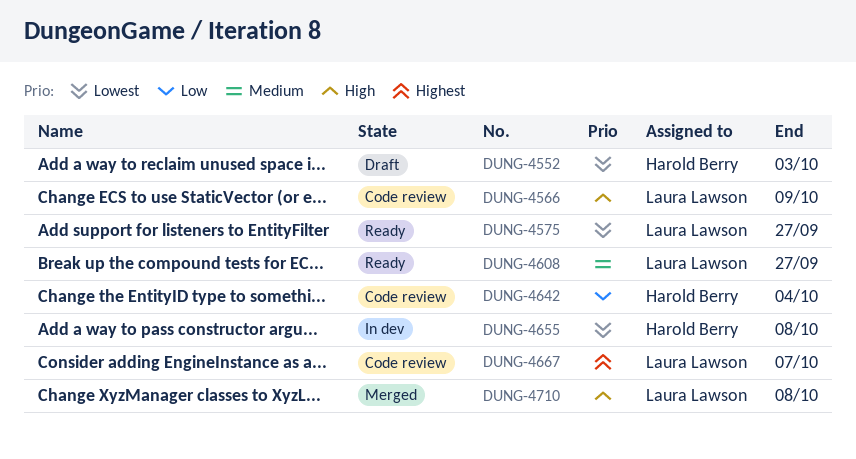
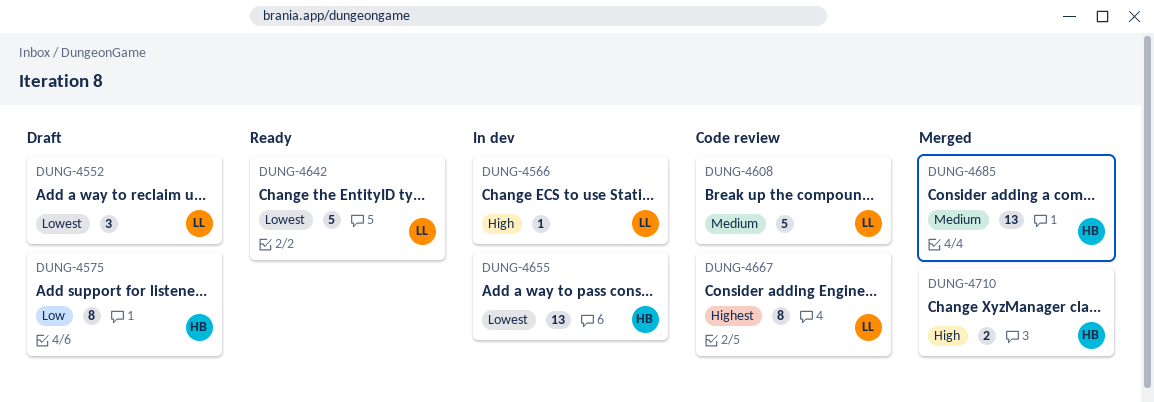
DUNG-4552, owner: Harold Berry -> Laura Lawson
DUNG-4566, status: Code review -> In dev
DUNG-4575, status: Ready -> Draft
DUNG-4575, owner: Laura Lawson -> Harold Berry
DUNG-4575, priority: Lowest -> Low
DUNG-4608, status: Ready -> Code review
DUNG-4642, status: Code review -> Ready
DUNG-4642, owner: Harold Berry -> Laura Lawson
DUNG-4642, priority: Low -> Lowest
DUNG-4685: none -> present
DUNG-4710, owner: Laura Lawson -> Harold Berry

